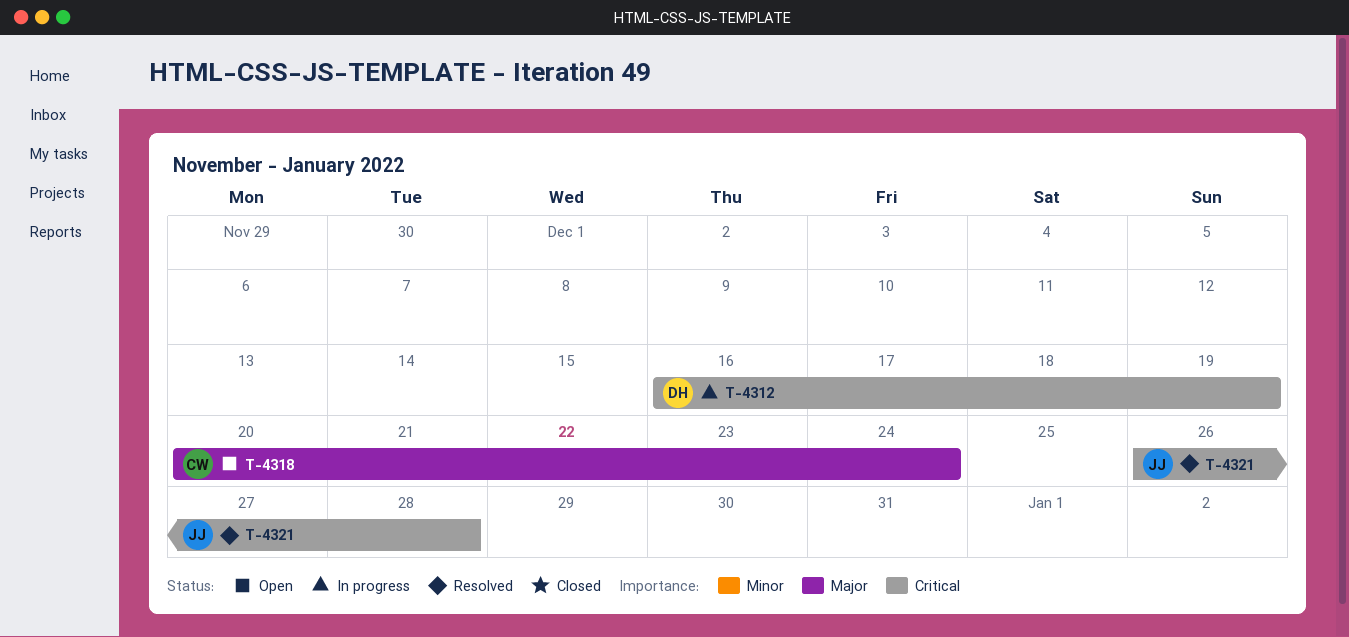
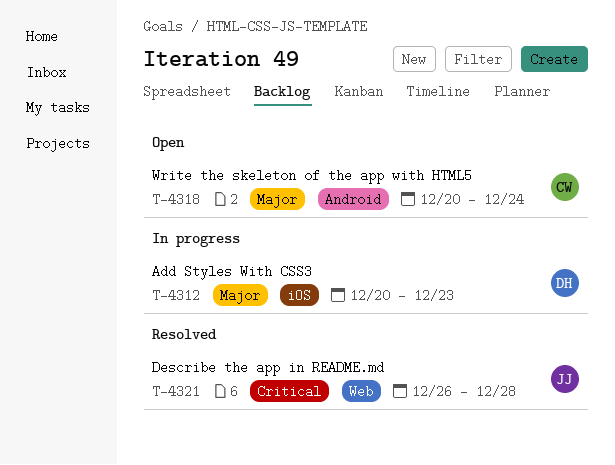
T-4312, priority: Critical -> Major
T-4312, start: Dec 16 -> Dec 20
T-4312, due: Dec 19 -> Dec 23

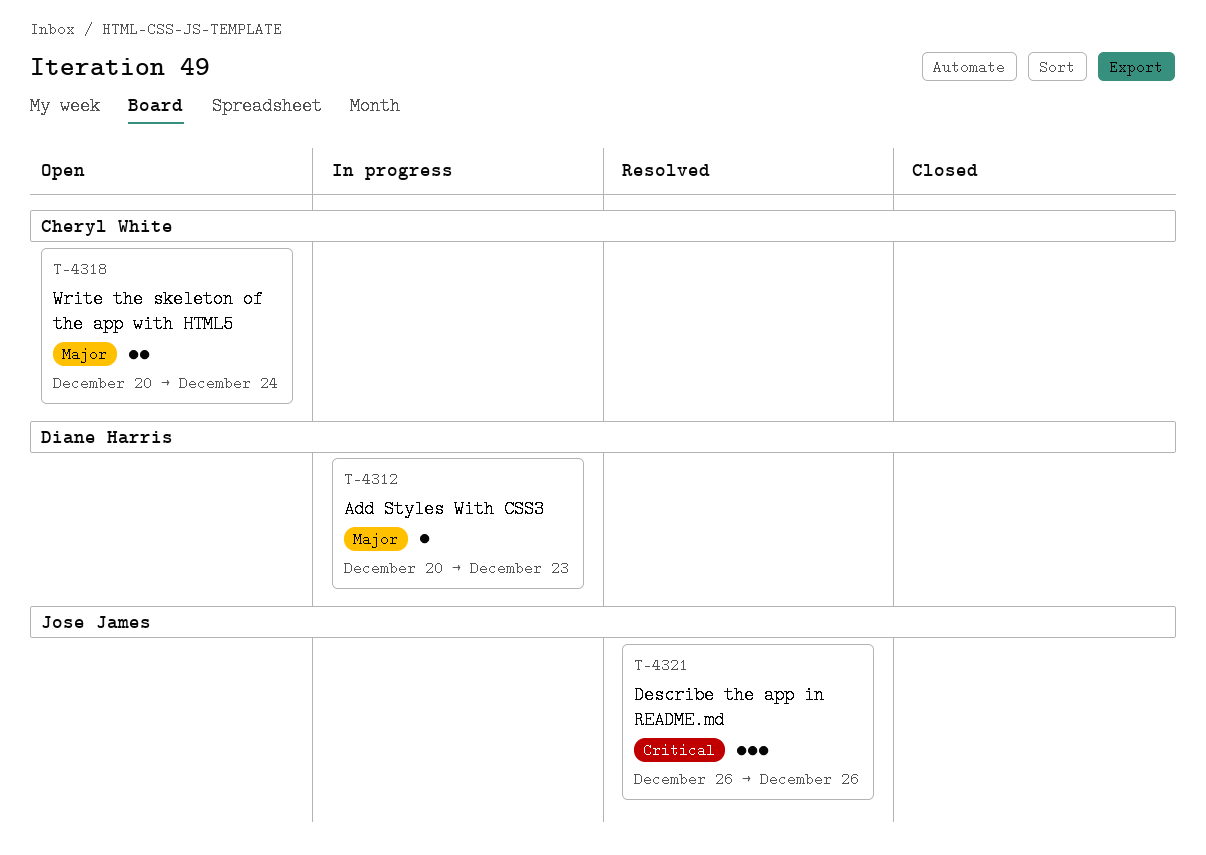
T-4321, due: Dec 28 -> Dec 26

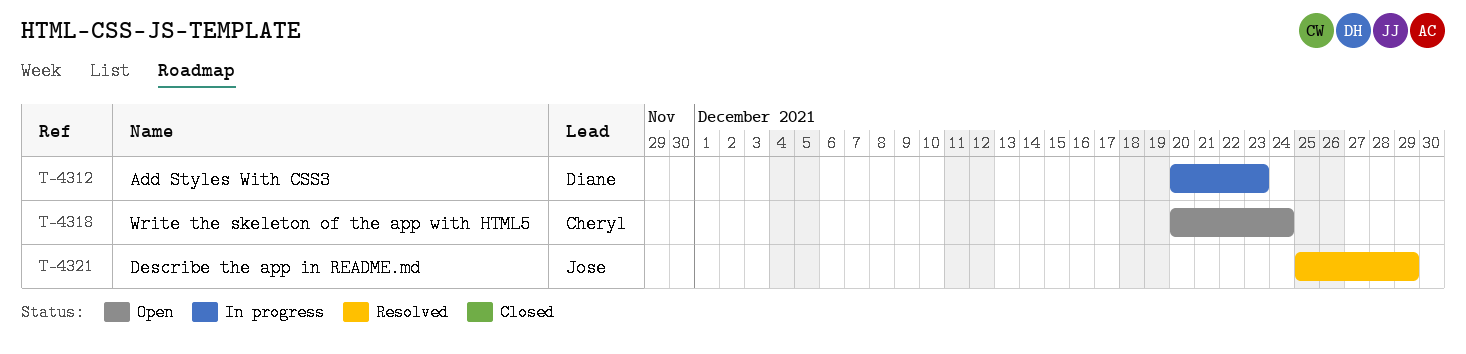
T-4321, start: Dec 26 -> Dec 25
T-4321, due: Dec 26 -> Dec 29

